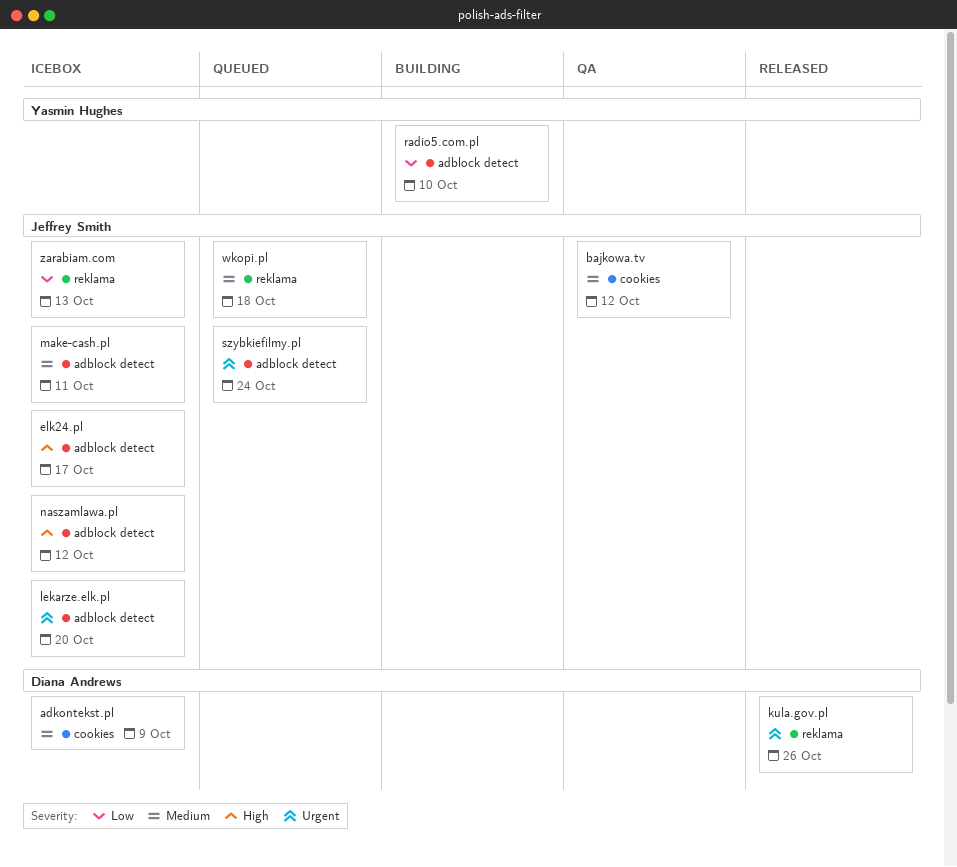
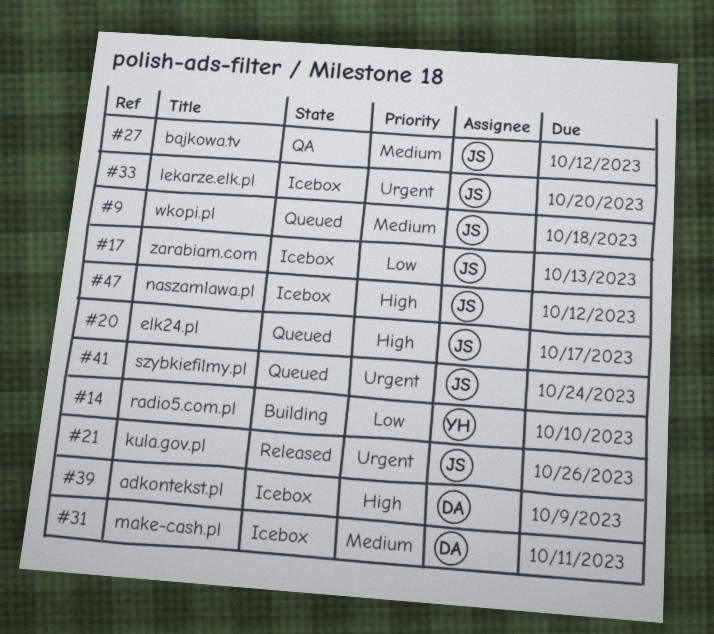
adkontekst.pl, priority: Medium -> High
elk24.pl, status: Icebox -> Queued
kula.gov.pl, owner: Diana Andrews -> Jeffrey Smith
make-cash.pl, owner: Jeffrey Smith -> Diana Andrews

